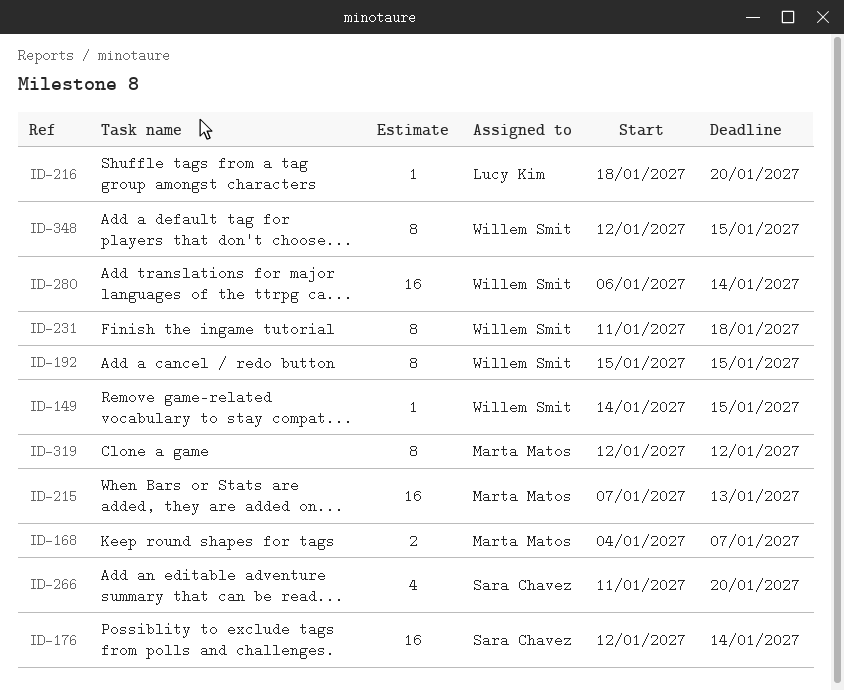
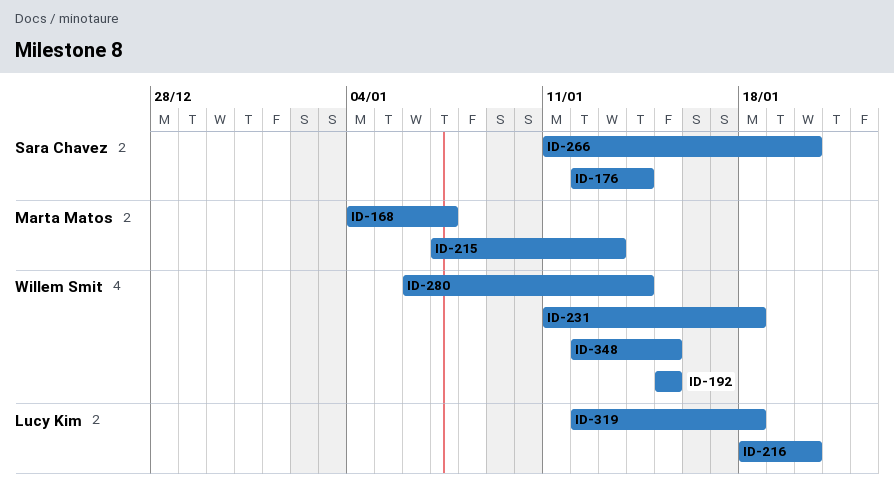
ID-149: present -> none
ID-319, owner: Marta Matos -> Lucy Kim
ID-319, due: Jan 12 -> Jan 18

